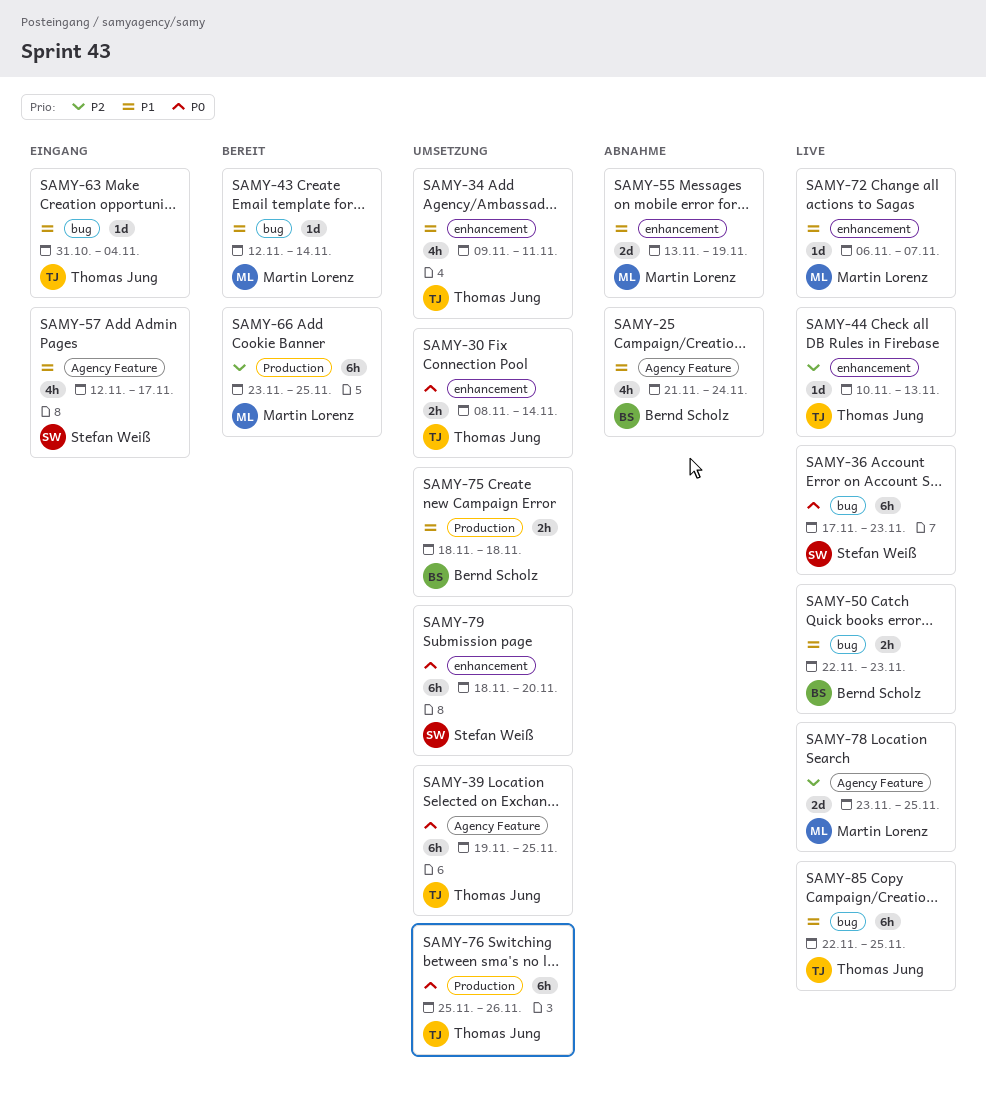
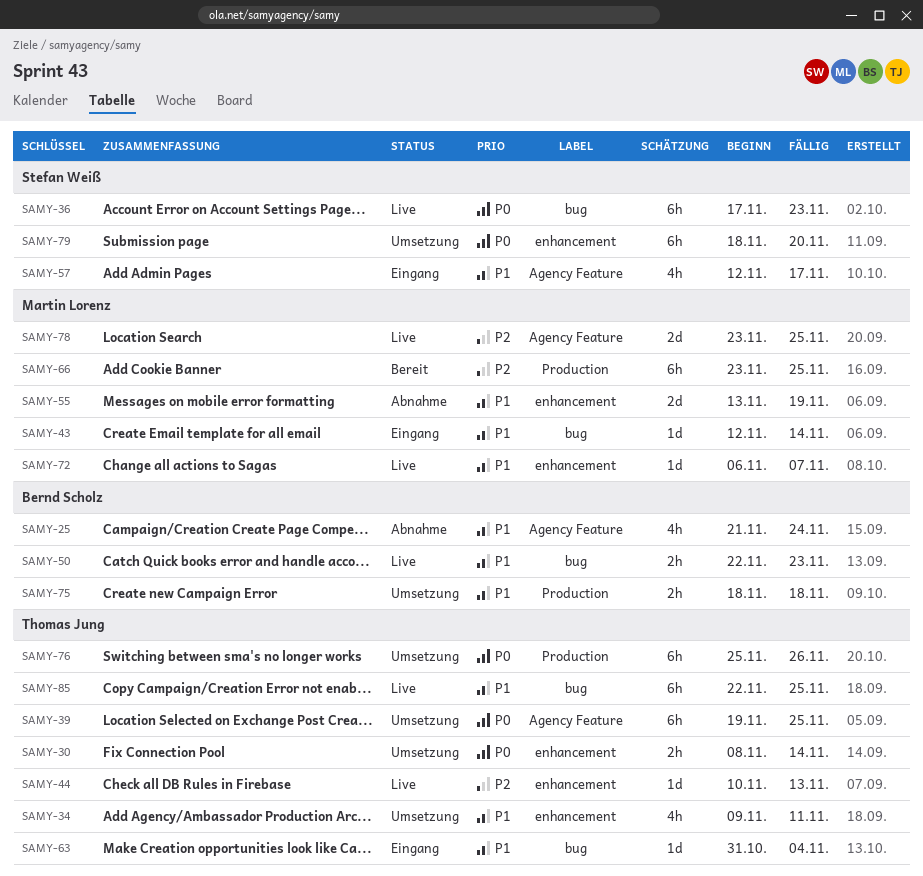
SAMY-43, status: Bereit -> Eingang

